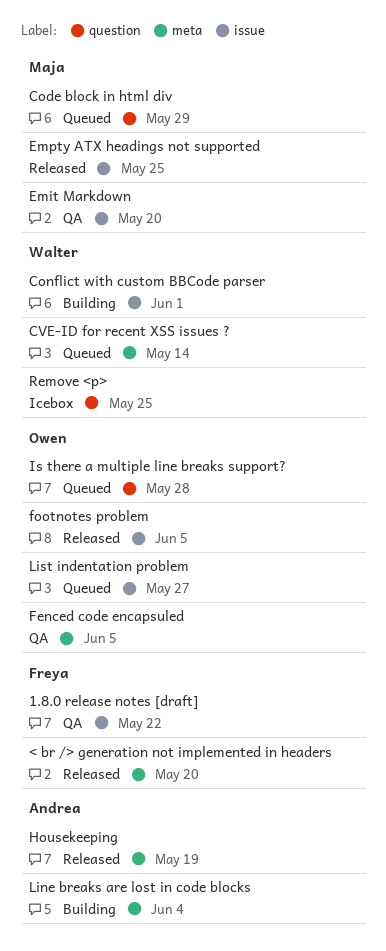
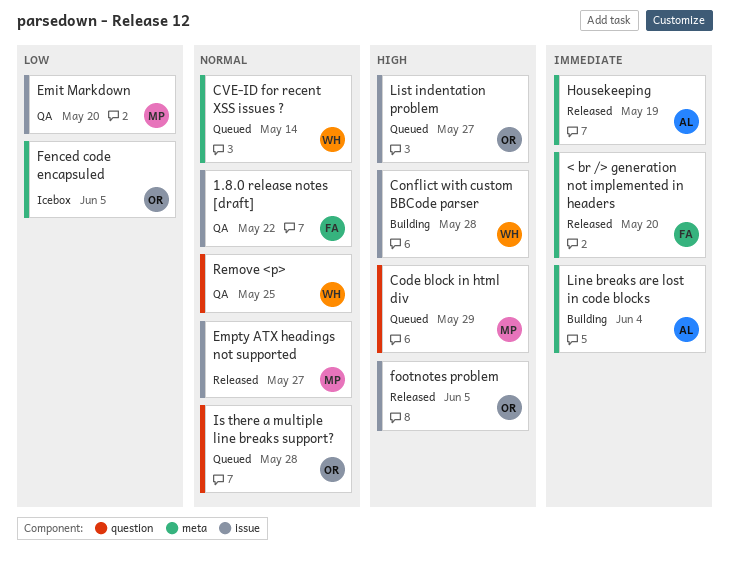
Conflict with custom BBCode parser, due: Jun 1 -> May 28
Empty ATX headings not supported, due: May 25 -> May 27
Fenced code encapsuled, status: QA -> Icebox
Remove <p>, status: Icebox -> QA

